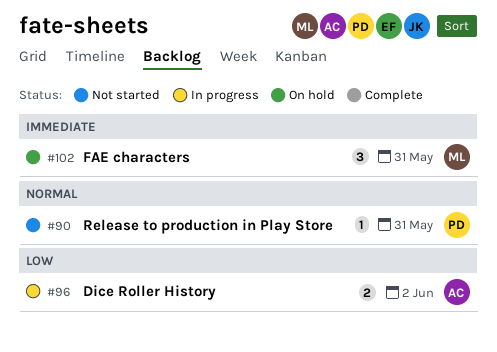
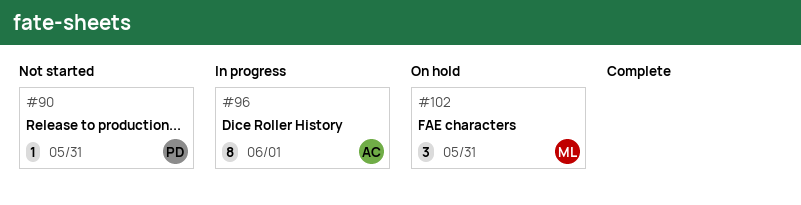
#96, estimate: 2 -> 8
#96, due: Jun 2 -> Jun 1

